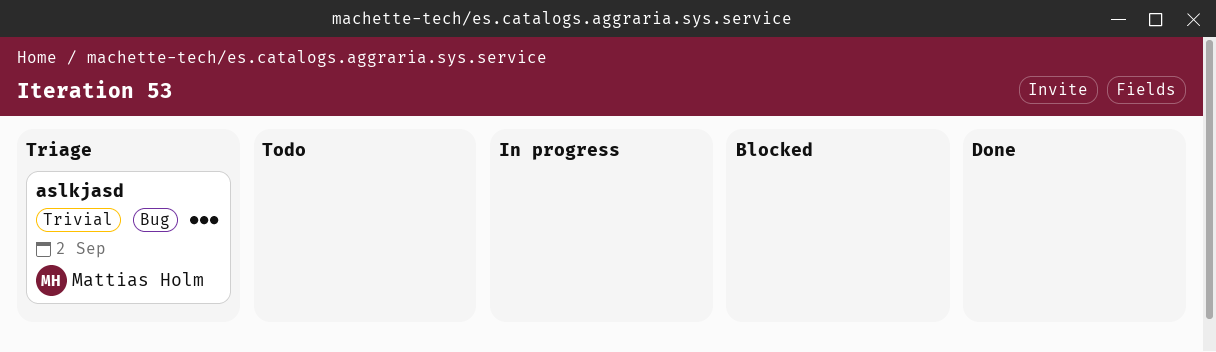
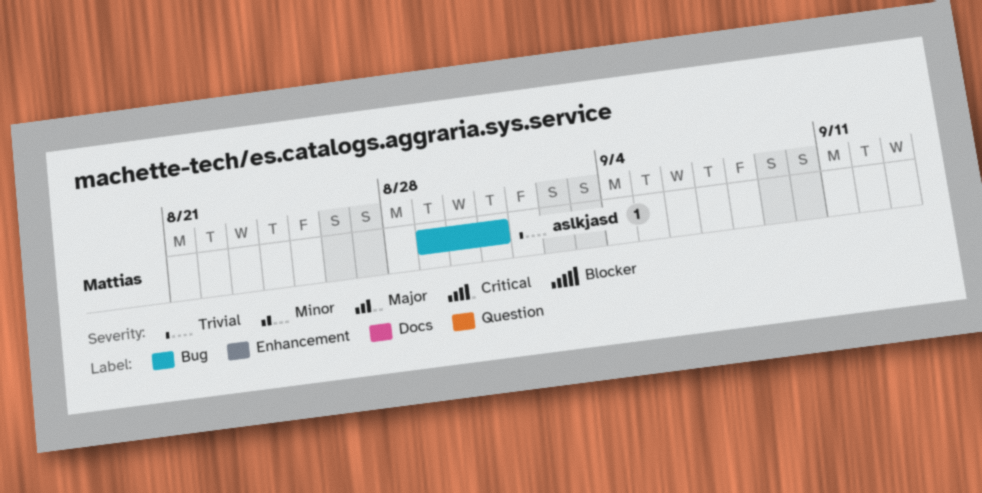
aslkjasd, estimate: 3 -> 1
aslkjasd, due: Sep 2 -> Aug 31

